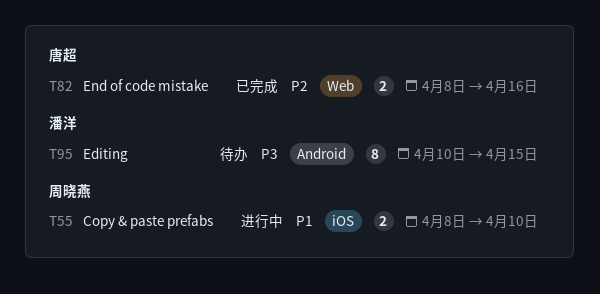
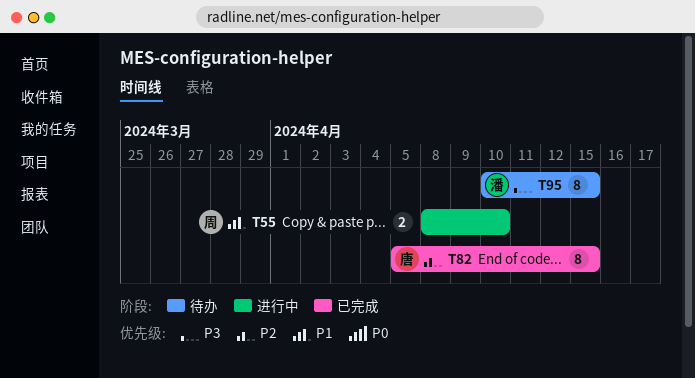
T82, estimate: 2 -> 8
T82, start: Apr 8 -> Apr 5
T82, due: Apr 16 -> Apr 15

